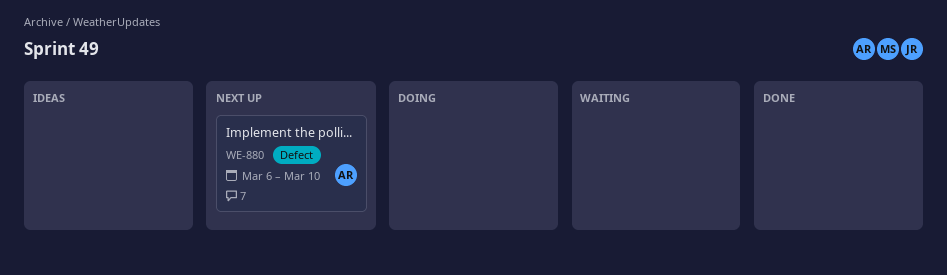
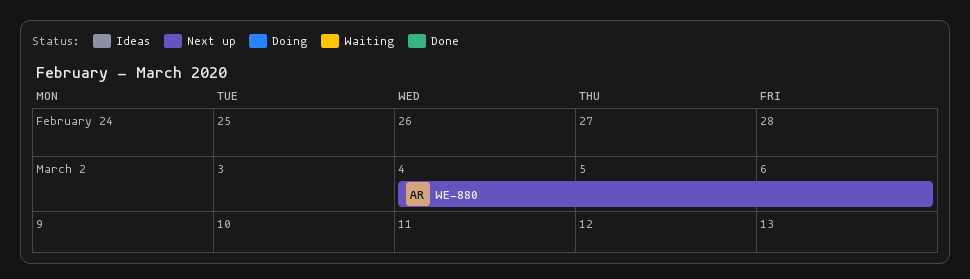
WE-880, start: Mar 6 -> Mar 4
WE-880, due: Mar 10 -> Mar 6

